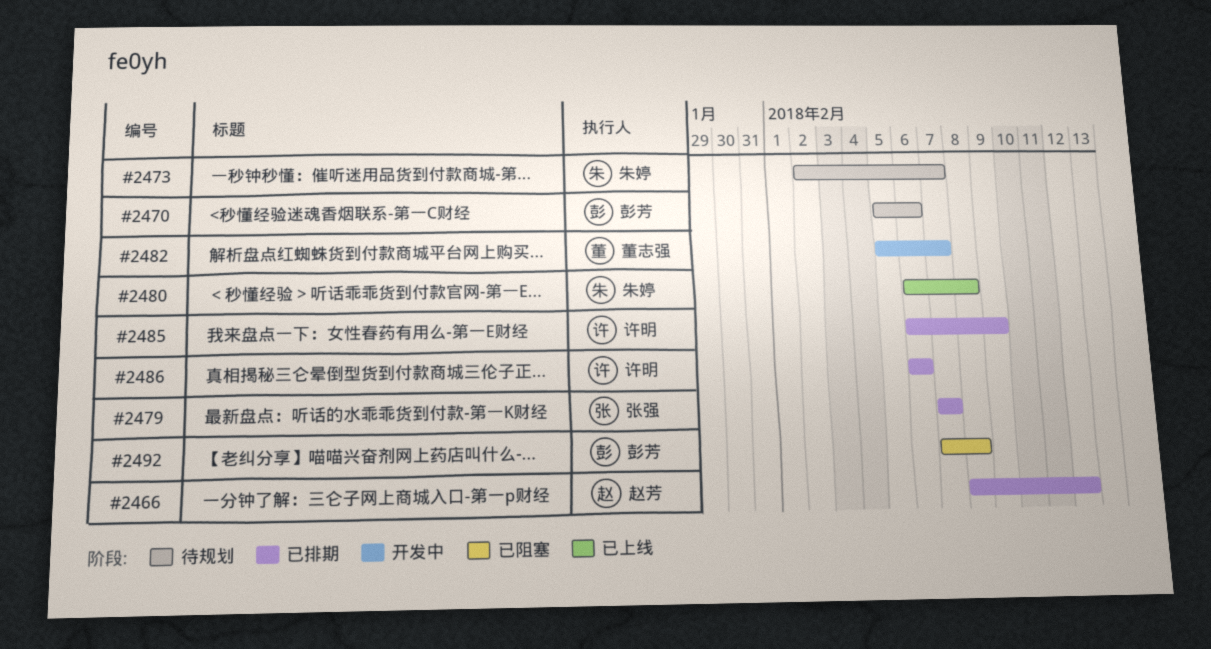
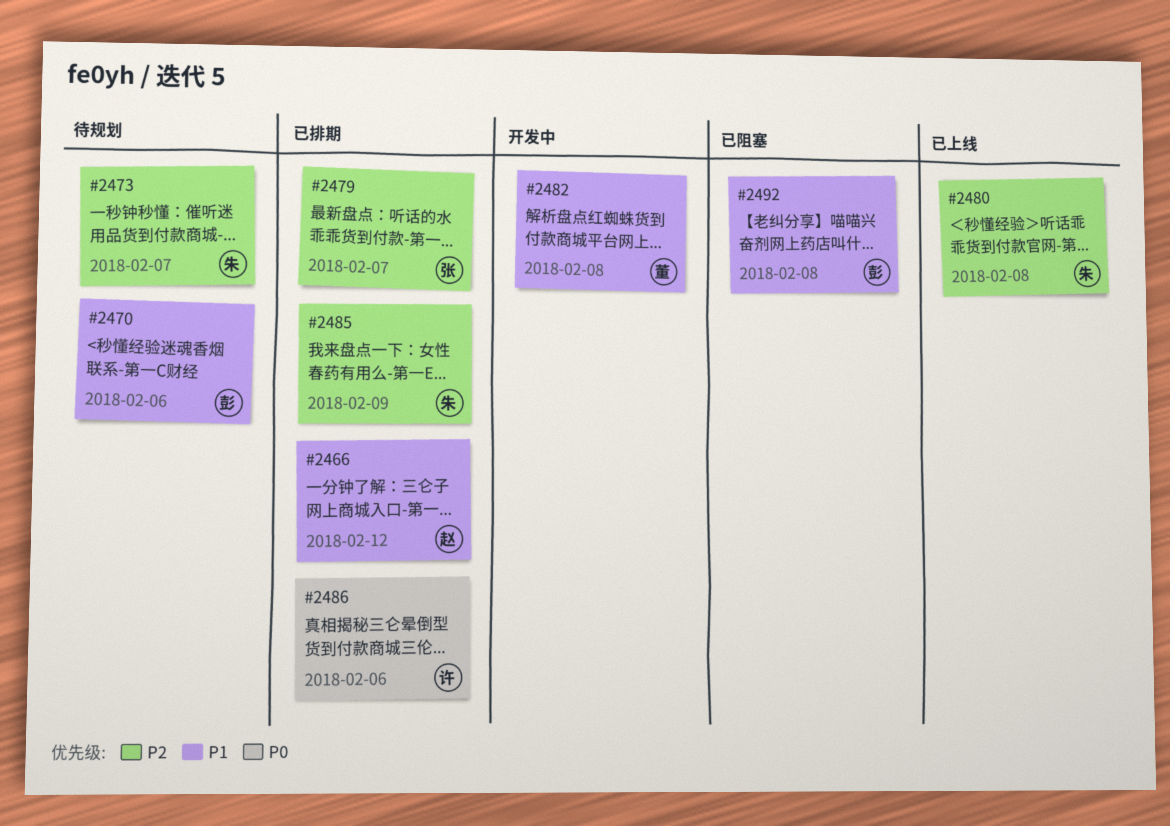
#2482, due: Feb 7 -> Feb 8
#2485, owner: 许明 -> 朱婷

